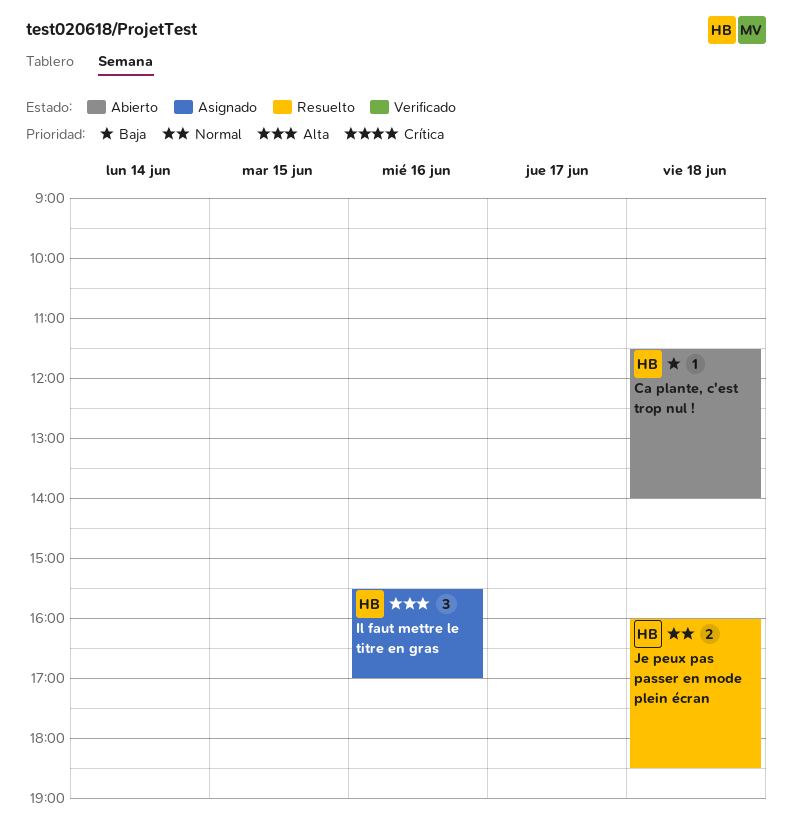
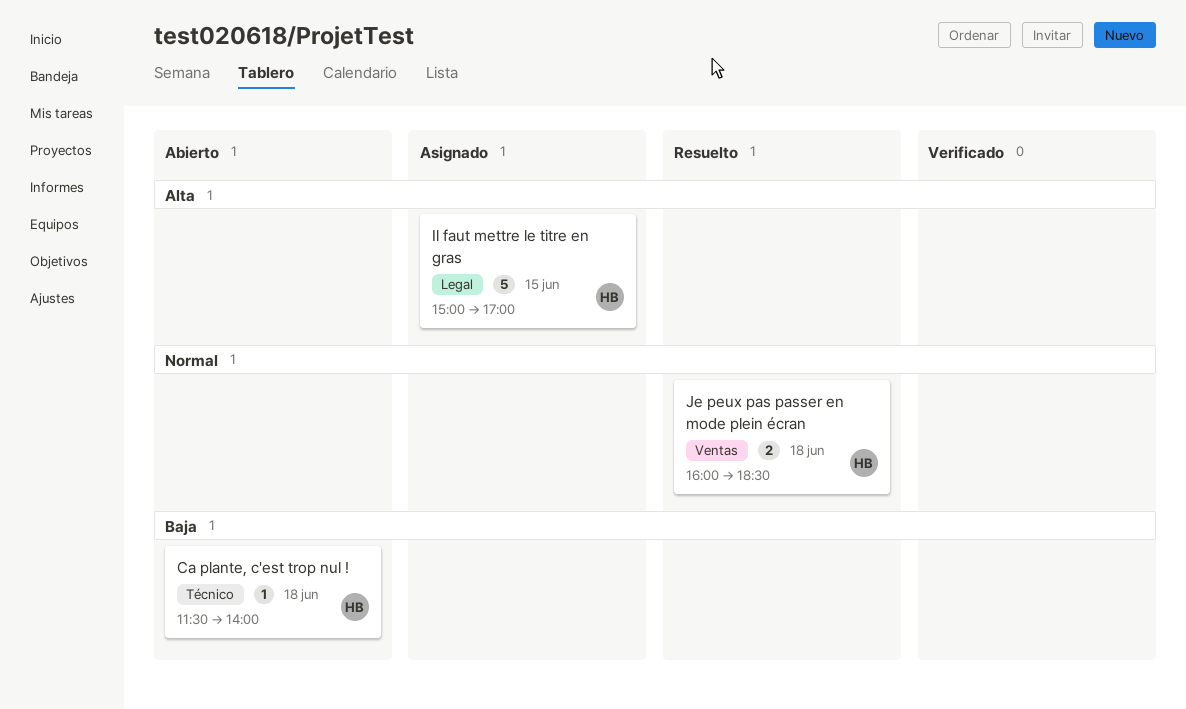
Il faut mettre le titre en gras, estimate: 3 -> 5
Il faut mettre le titre en gras, day: Jun 16 -> Jun 15
Il faut mettre le titre en gras, begins: 15:30 -> 15:00

